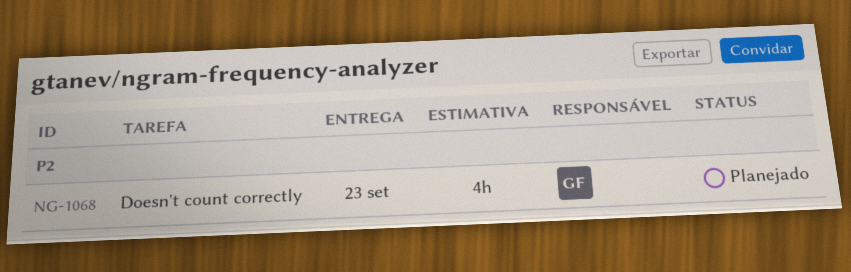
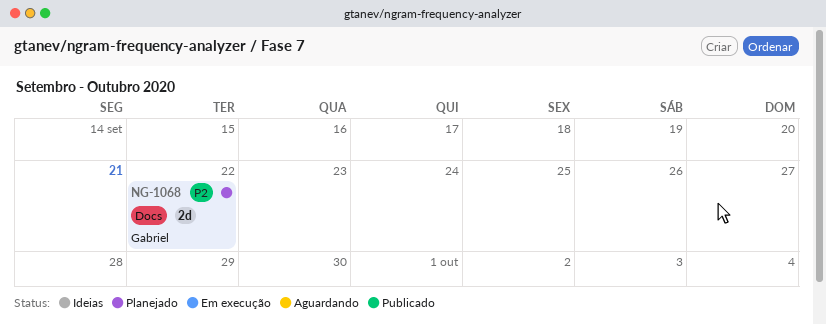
NG-1068, estimate: 4h -> 2d
NG-1068, due: Sep 23 -> Sep 22

